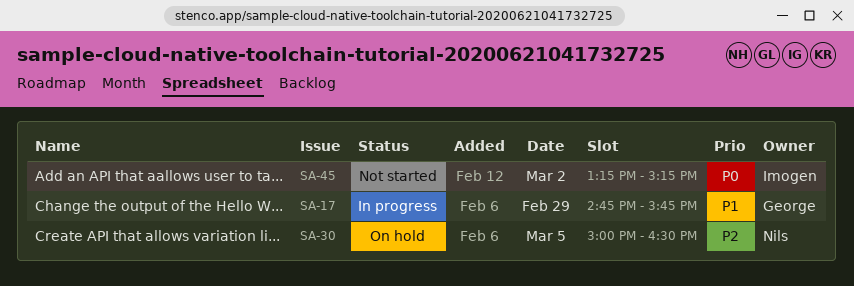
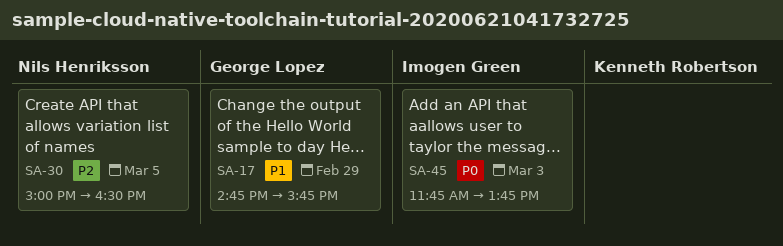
SA-45, day: Mar 2 -> Mar 3
SA-45, begins: 13:15 -> 11:45
SA-45, ends: 15:15 -> 13:45

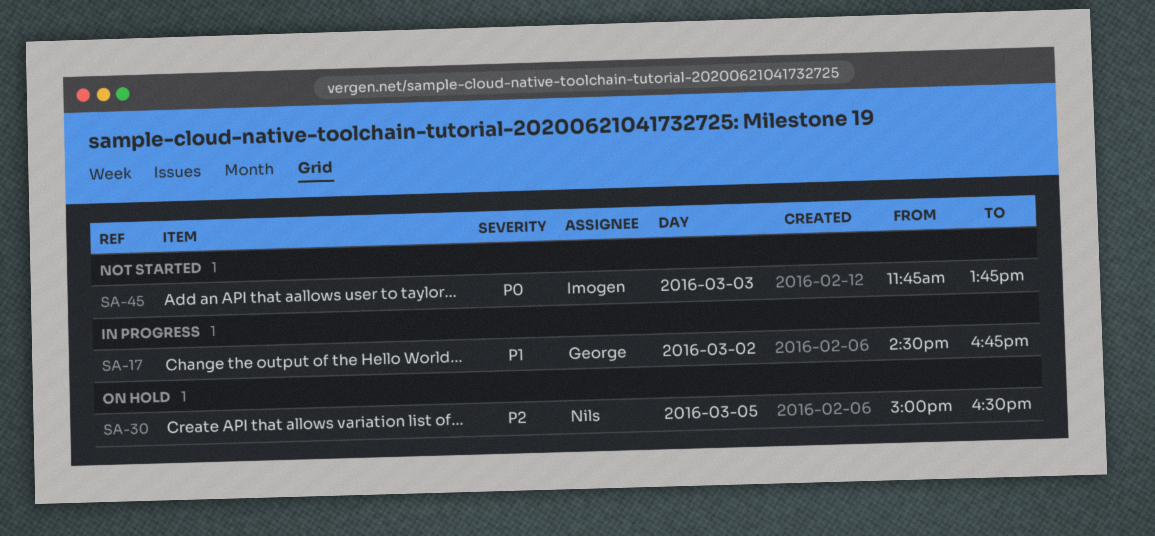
SA-17, day: Feb 29 -> Mar 2
SA-17, begins: 14:45 -> 14:30
SA-17, ends: 15:45 -> 16:45

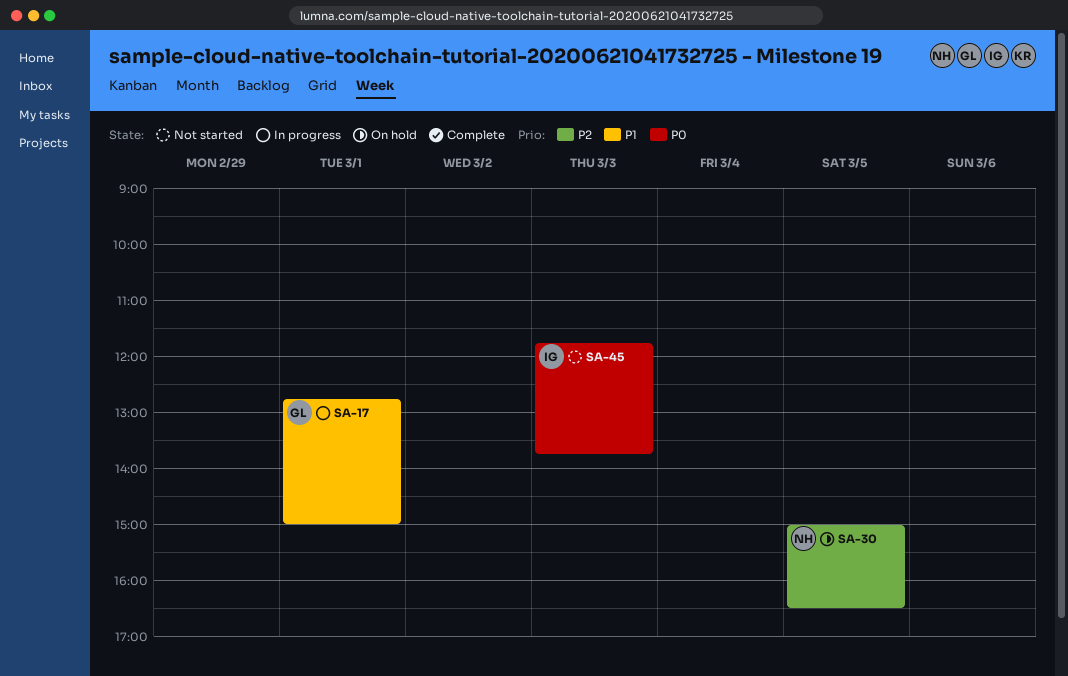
SA-17, day: Mar 2 -> Mar 1
SA-17, begins: 14:30 -> 12:45
SA-17, ends: 16:45 -> 15:00

